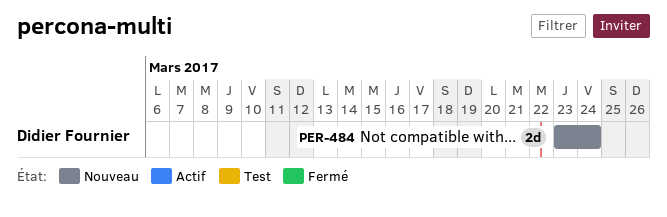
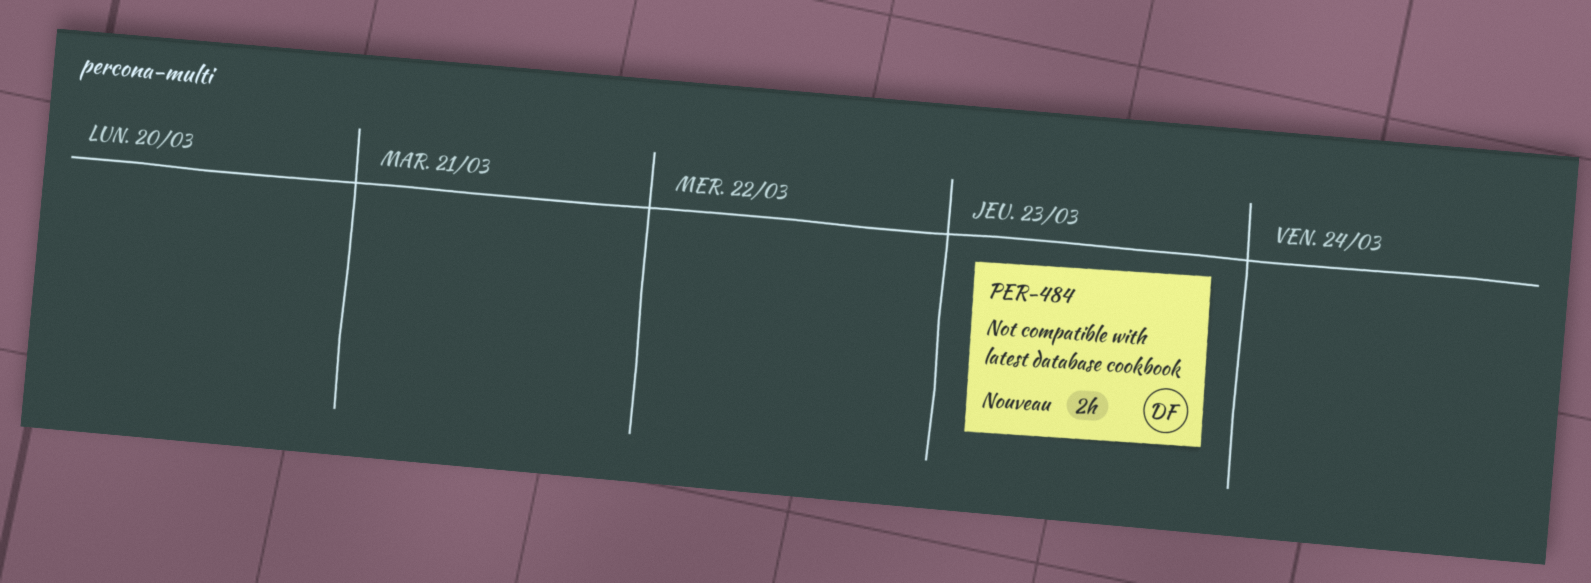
PER-484, estimate: 2d -> 2h
PER-484, due: Mar 24 -> Mar 23

